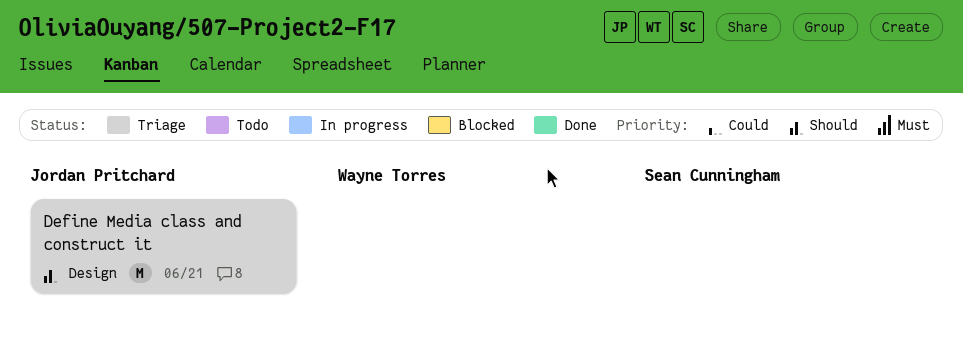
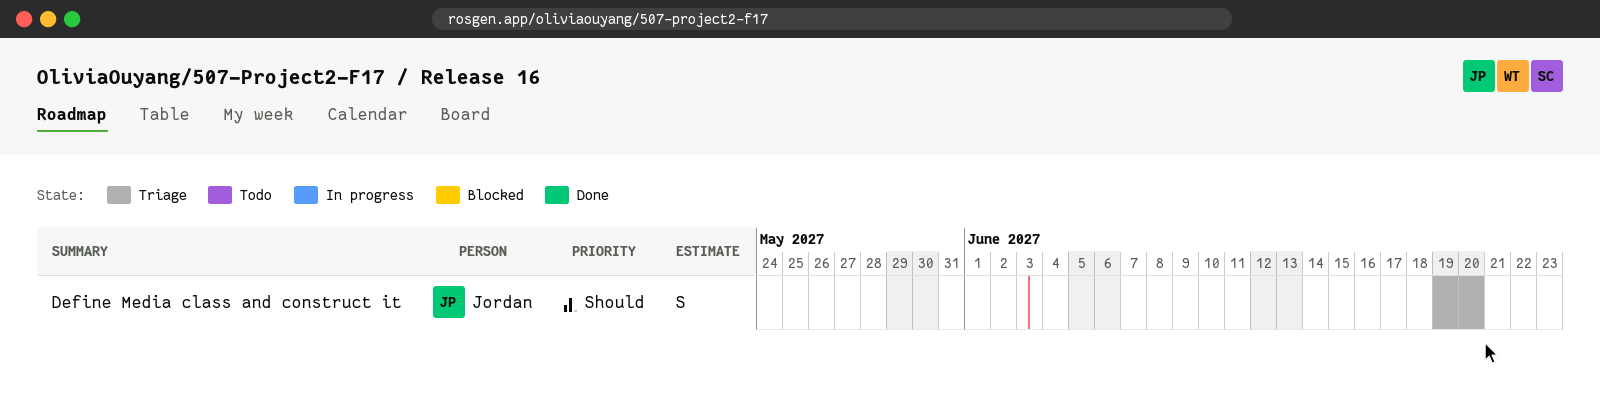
Define Media class and construct it, estimate: M -> S
Define Media class and construct it, due: Jun 21 -> Jun 20

